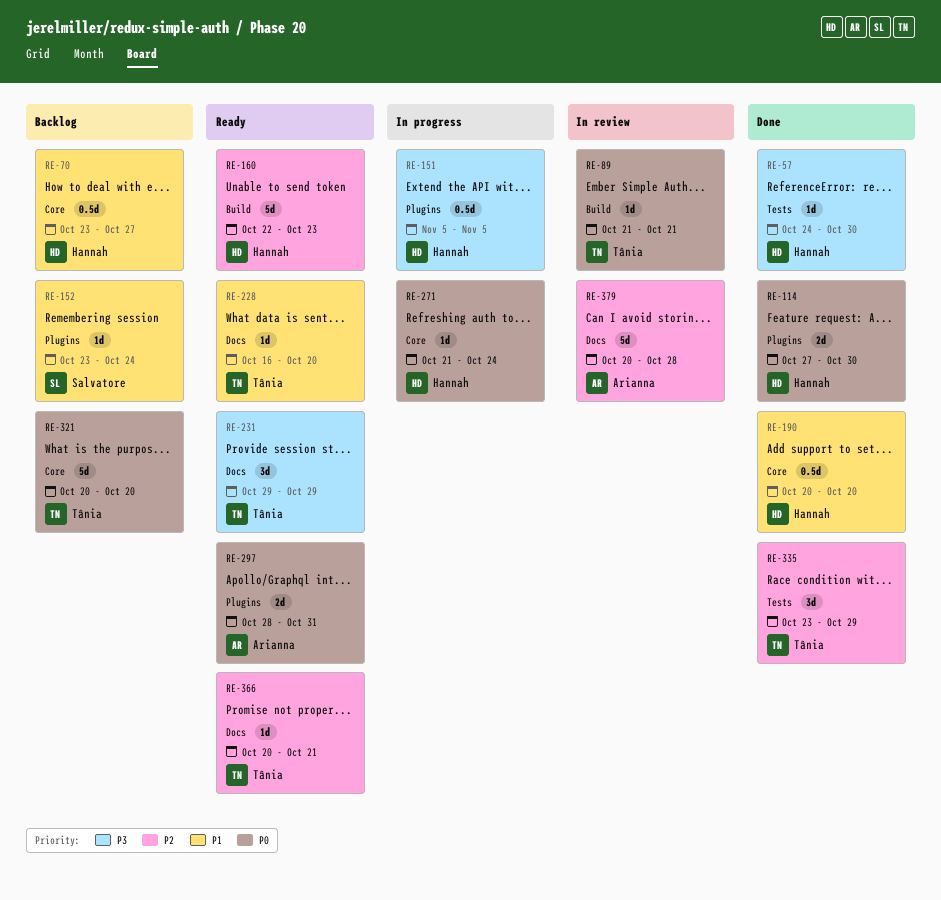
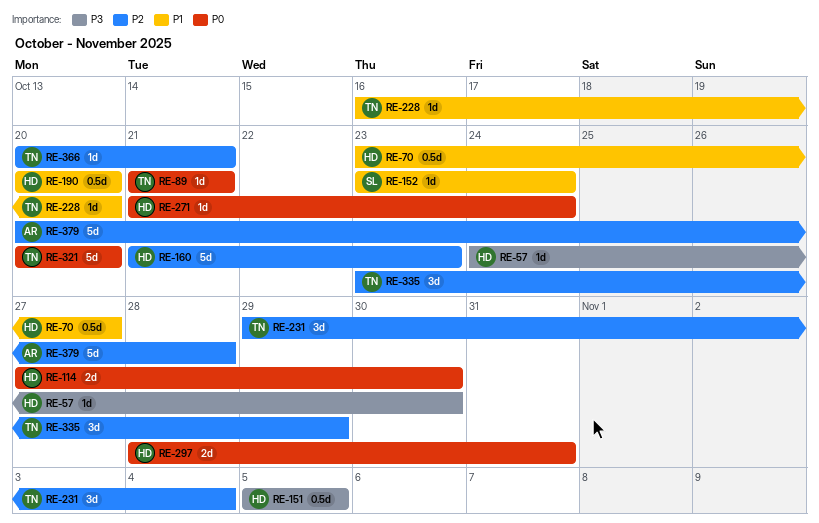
RE-160, start: Oct 22 -> Oct 21
RE-231, priority: P3 -> P2
RE-231, due: Oct 29 -> Nov 4
RE-297, owner: Arianna -> Hannah

